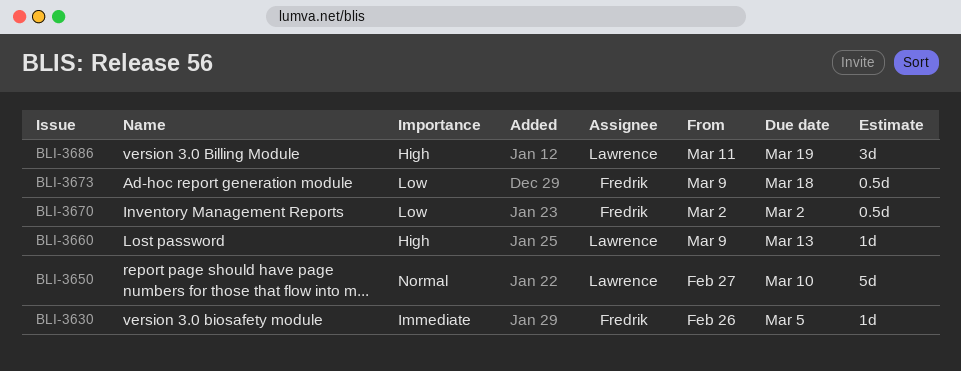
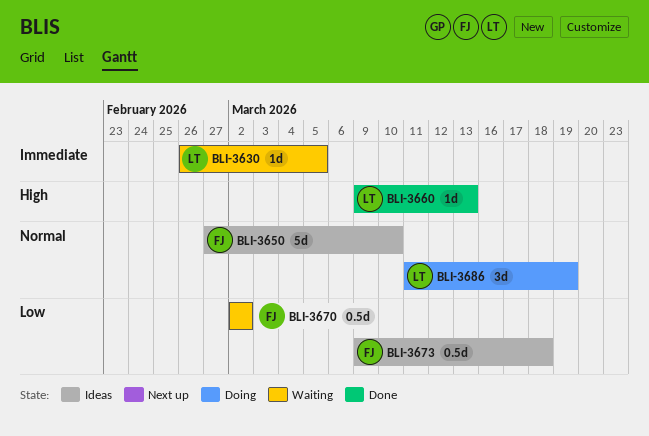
BLI-3630, owner: Fredrik -> Lawrence
BLI-3650, owner: Lawrence -> Fredrik
BLI-3686, priority: High -> Normal

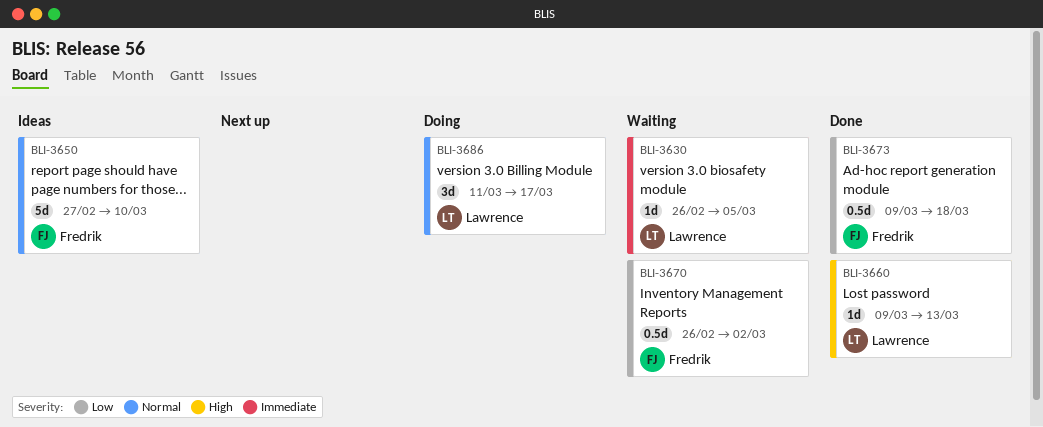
BLI-3670, start: Mar 2 -> Feb 26
BLI-3673, status: Ideas -> Done
BLI-3686, due: Mar 19 -> Mar 17

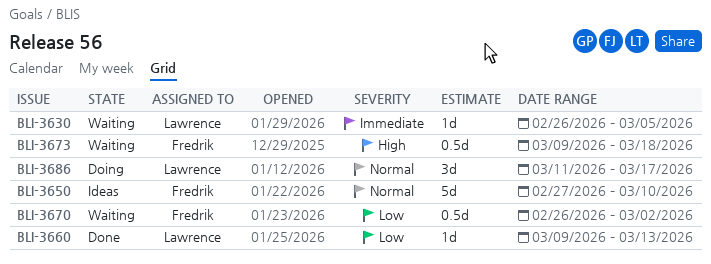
BLI-3660, priority: High -> Low
BLI-3673, status: Done -> Waiting
BLI-3673, priority: Low -> High

